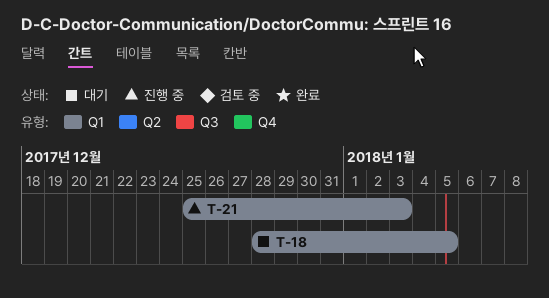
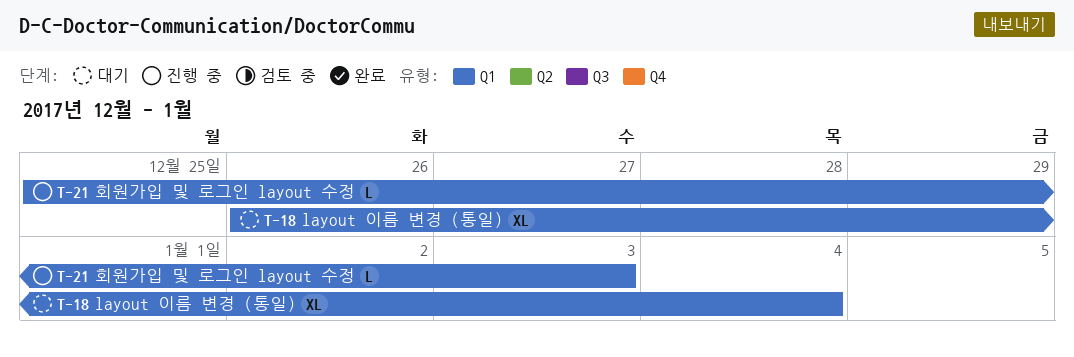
T-18, start: Dec 28 -> Dec 26
T-18, due: Jan 5 -> Jan 4

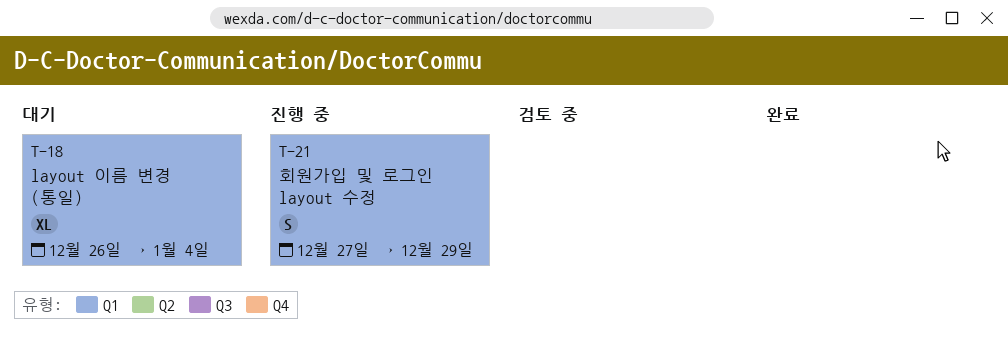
T-21, estimate: L -> S
T-21, start: Dec 25 -> Dec 27
T-21, due: Jan 3 -> Dec 29

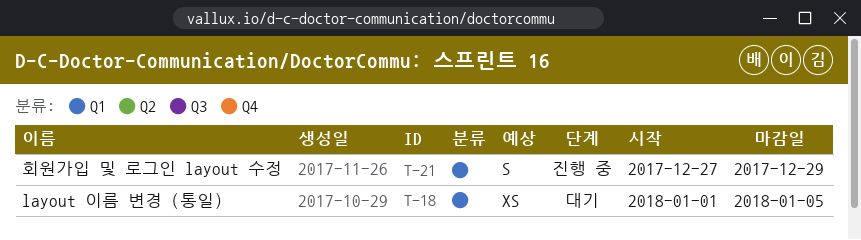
T-18, estimate: XL -> XS
T-18, start: Dec 26 -> Jan 1
T-18, due: Jan 4 -> Jan 5

